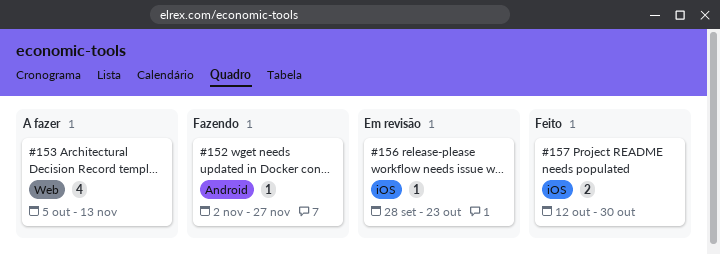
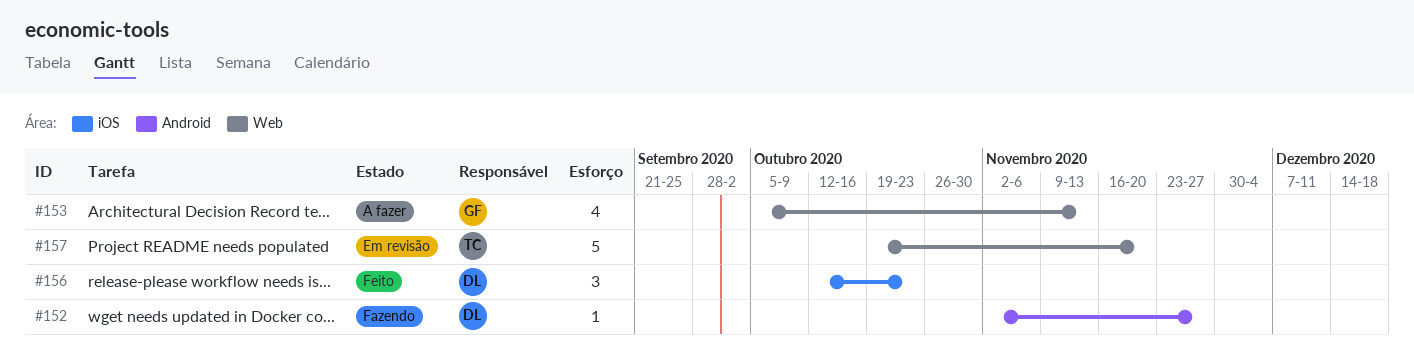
#156, status: Em revisão -> Feito
#156, estimate: 1 -> 3
#156, start: Sep 28 -> Oct 12
#157, status: Feito -> Em revisão
#157, label: iOS -> Web
#157, estimate: 2 -> 5
#157, start: Oct 12 -> Oct 19
#157, due: Oct 30 -> Nov 20

